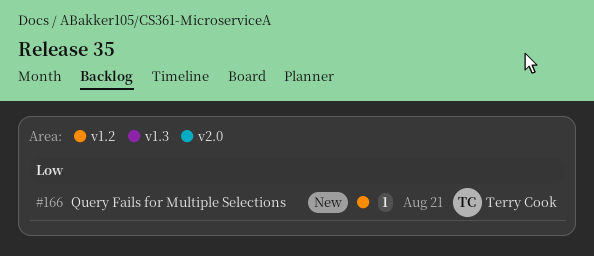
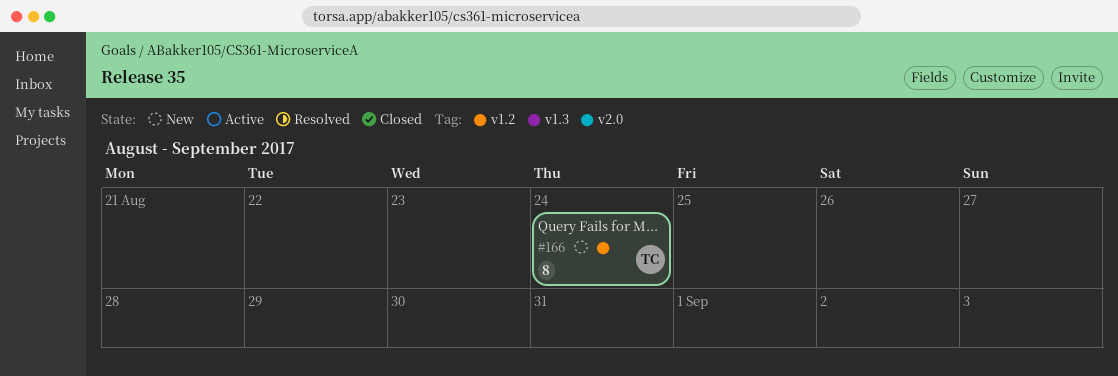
#166, estimate: 1 -> 8
#166, due: Aug 21 -> Aug 24

